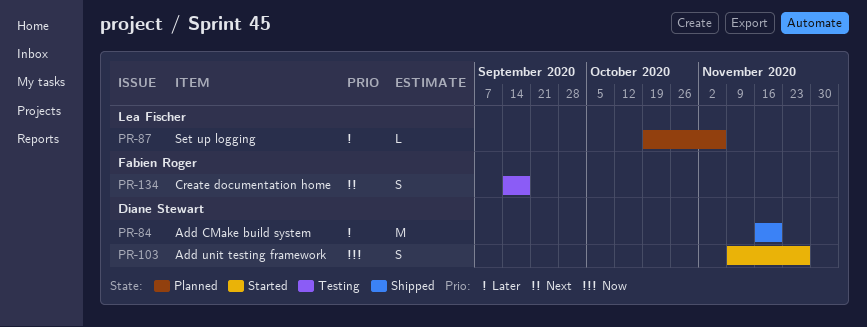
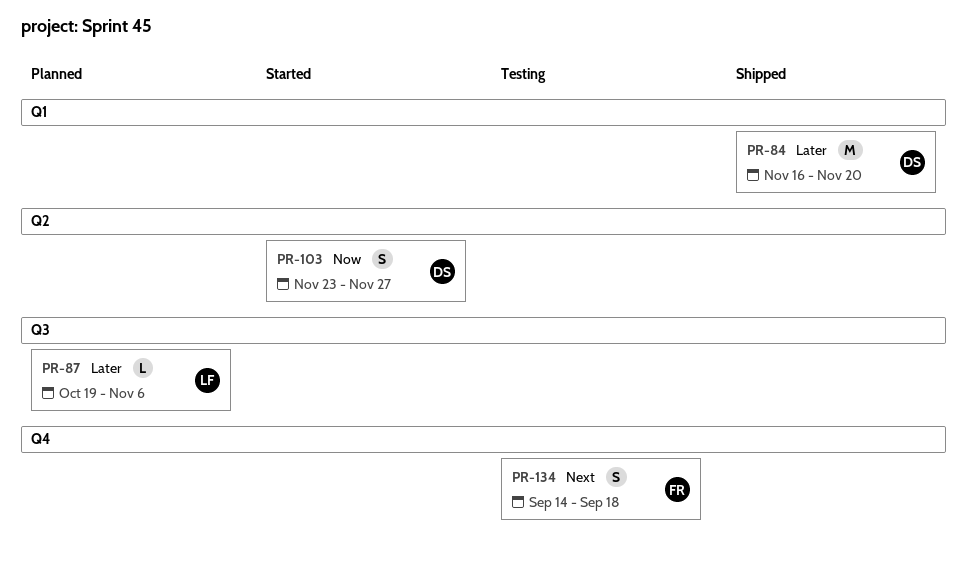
PR-103, start: Nov 9 -> Nov 23

